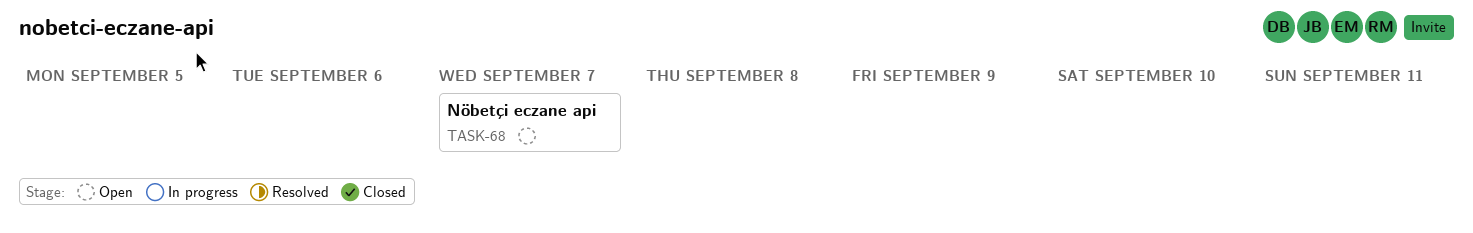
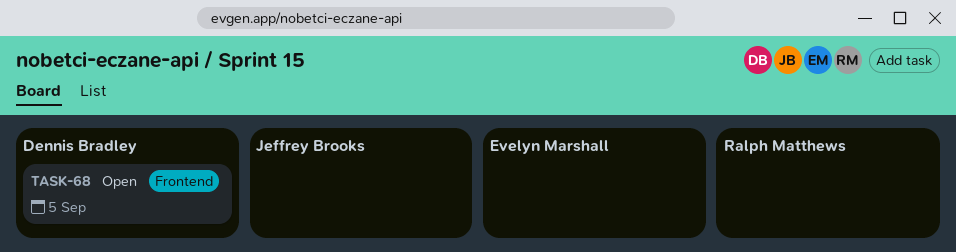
TASK-68, due: Sep 7 -> Sep 5

